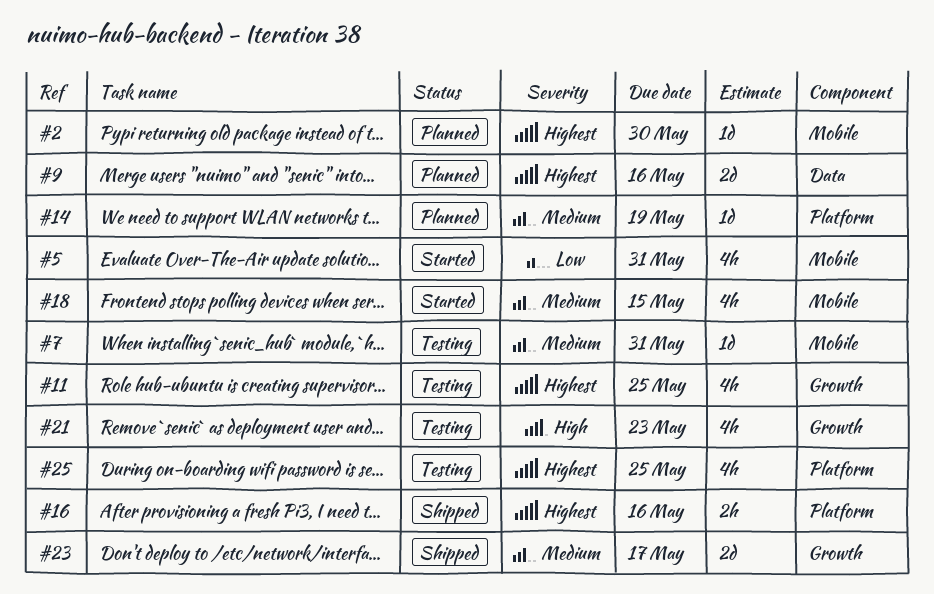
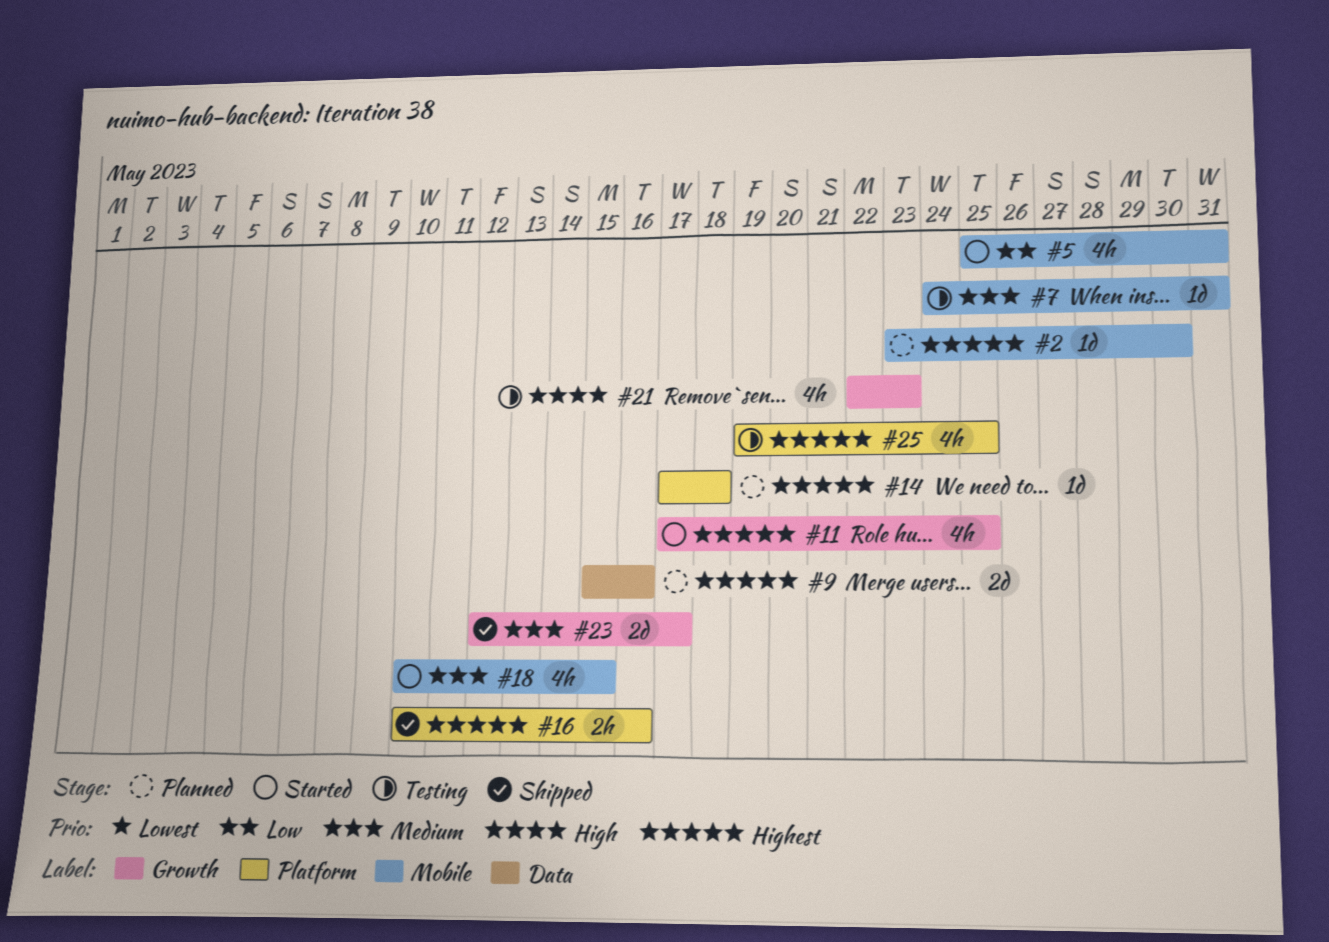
#11, status: Testing -> Started
#14, priority: Medium -> Highest
#14, due: May 19 -> May 18

